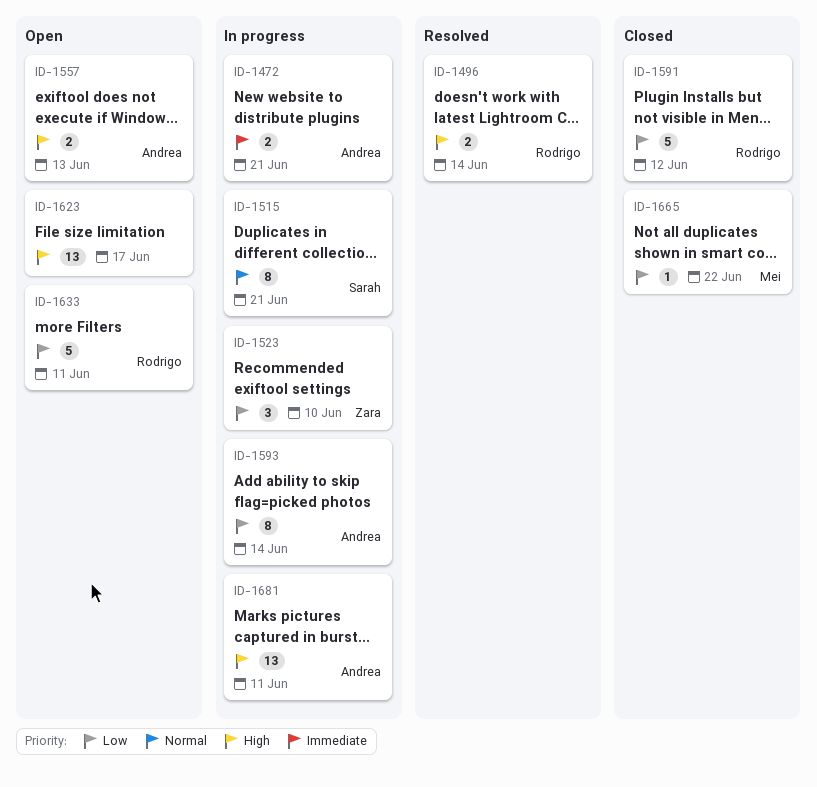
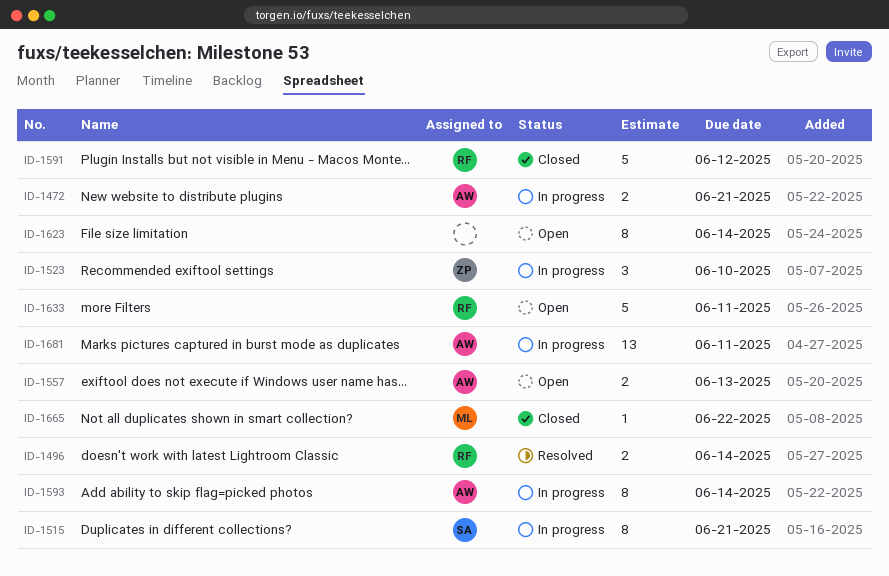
ID-1623, estimate: 13 -> 8
ID-1623, due: Jun 17 -> Jun 14

